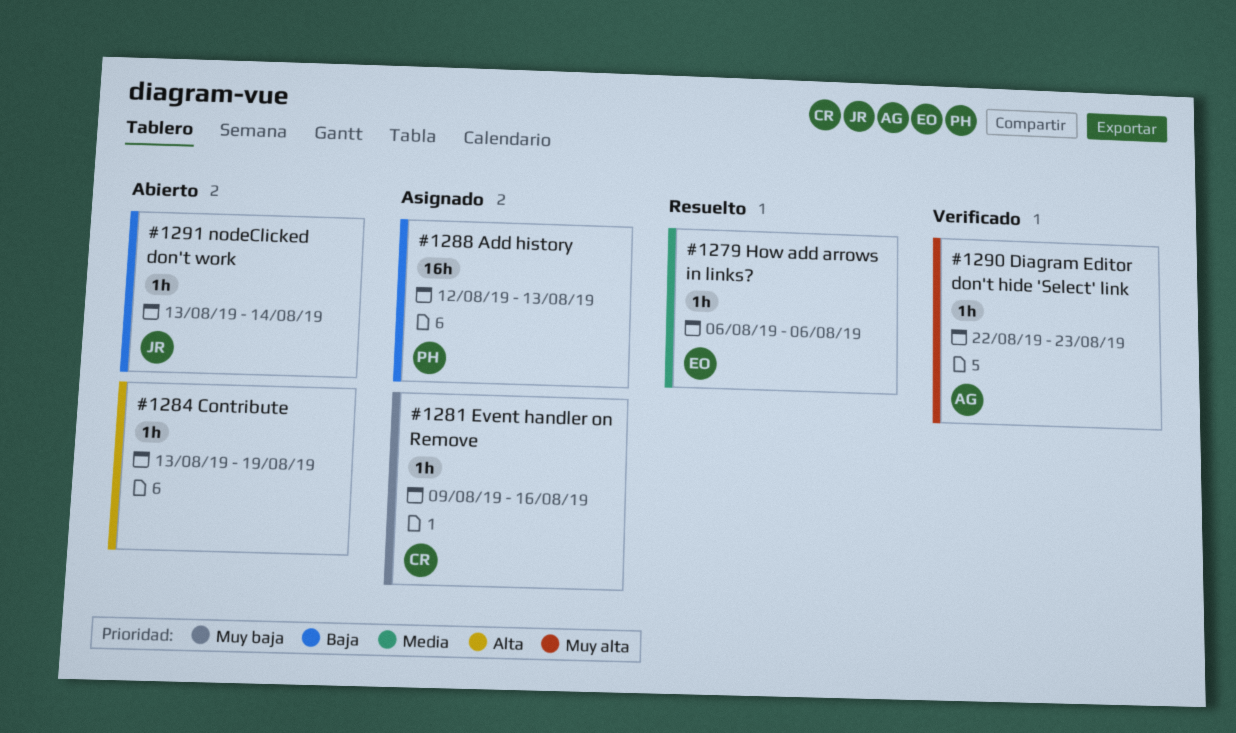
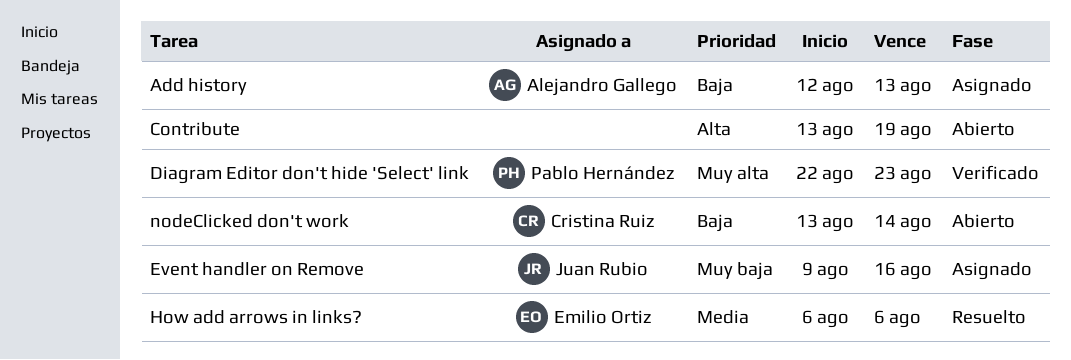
Add history, owner: Pablo Hernández -> Alejandro Gallego
Diagram Editor don't hide 'Select' link, owner: Alejandro Gallego -> Pablo Hernández
Event handler on Remove, owner: Cristina Ruiz -> Juan Rubio
nodeClicked don't work, owner: Juan Rubio -> Cristina Ruiz

